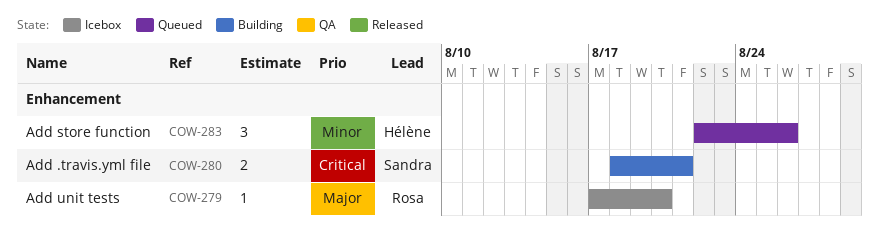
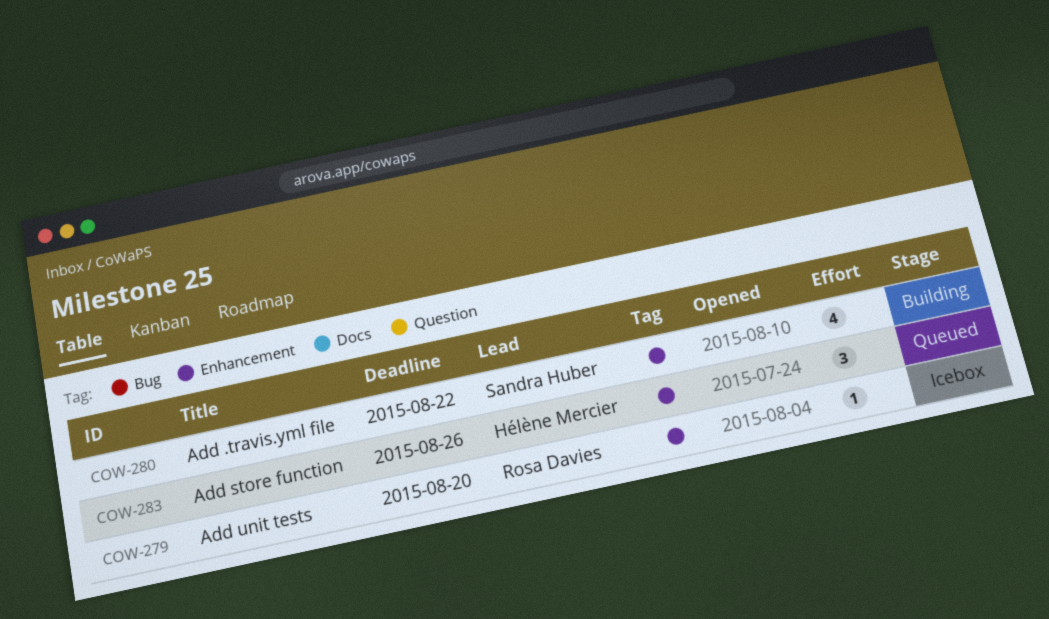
COW-280, estimate: 2 -> 4
COW-280, due: Aug 21 -> Aug 22

